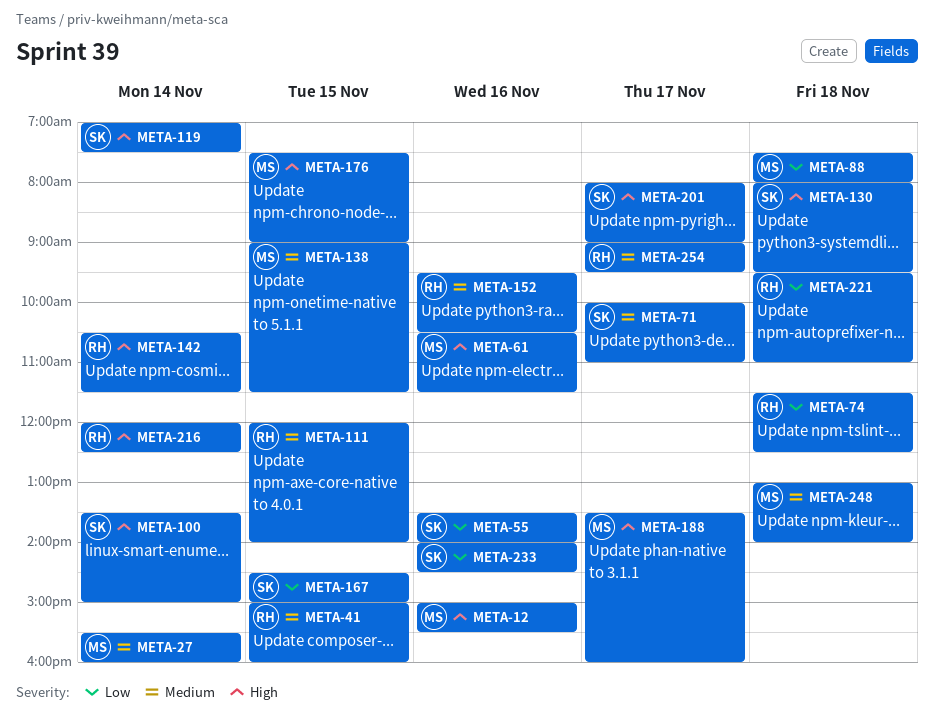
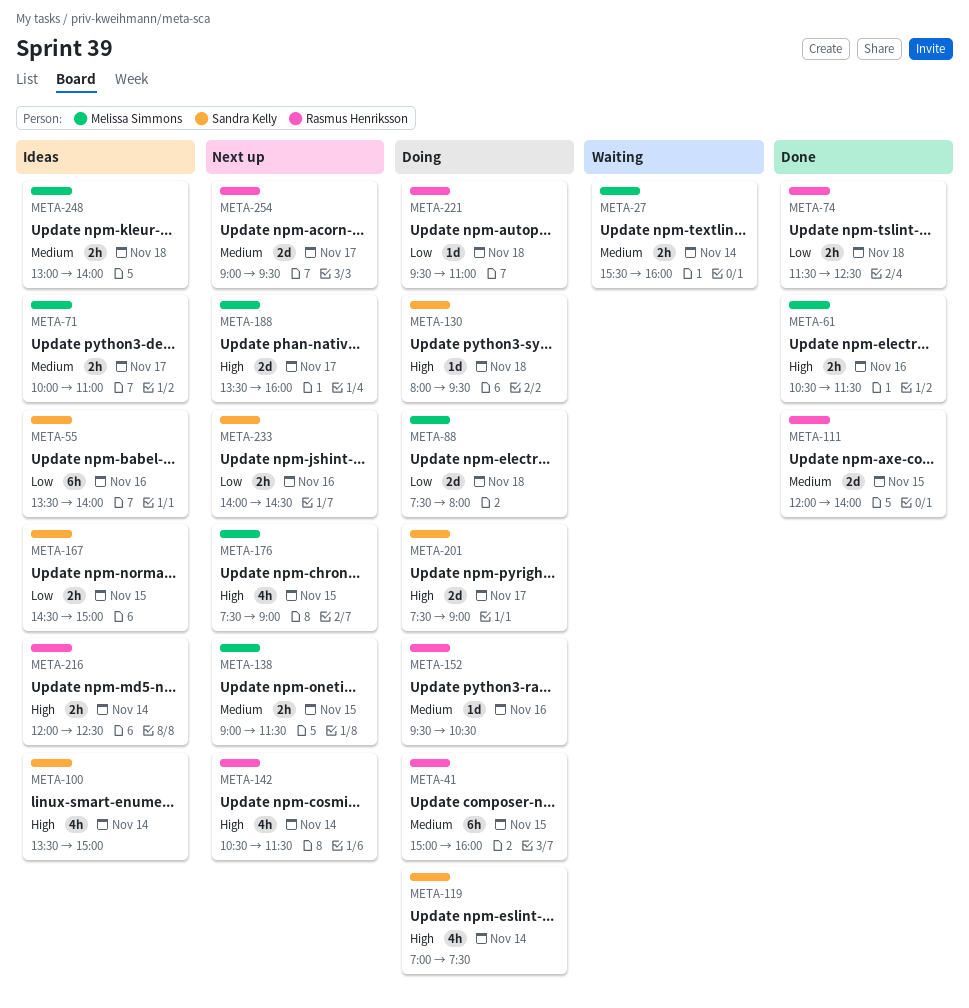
META-12: present -> none
META-71, owner: Sandra Kelly -> Melissa Simmons
META-201, begins: 08:00 -> 07:30

